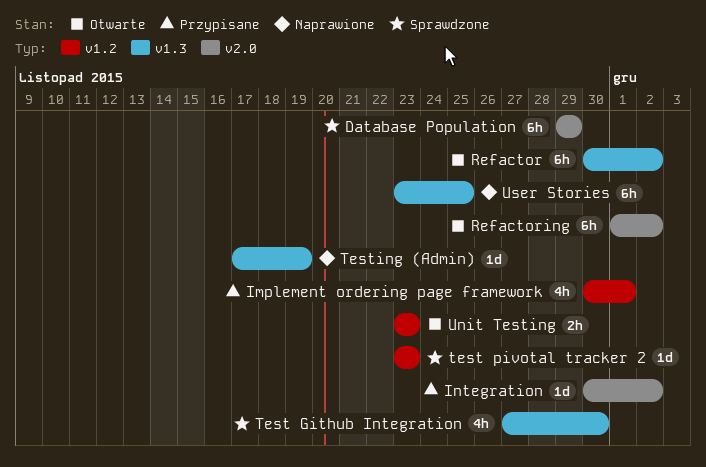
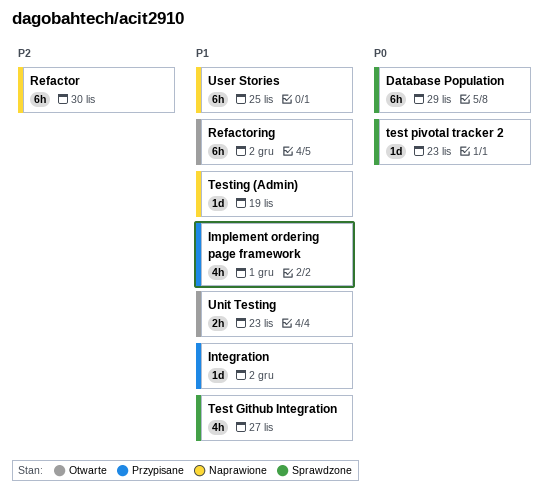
Refactor, status: Otwarte -> Naprawione
Refactor, due: Dec 2 -> Nov 30
Test Github Integration, due: Nov 30 -> Nov 27

